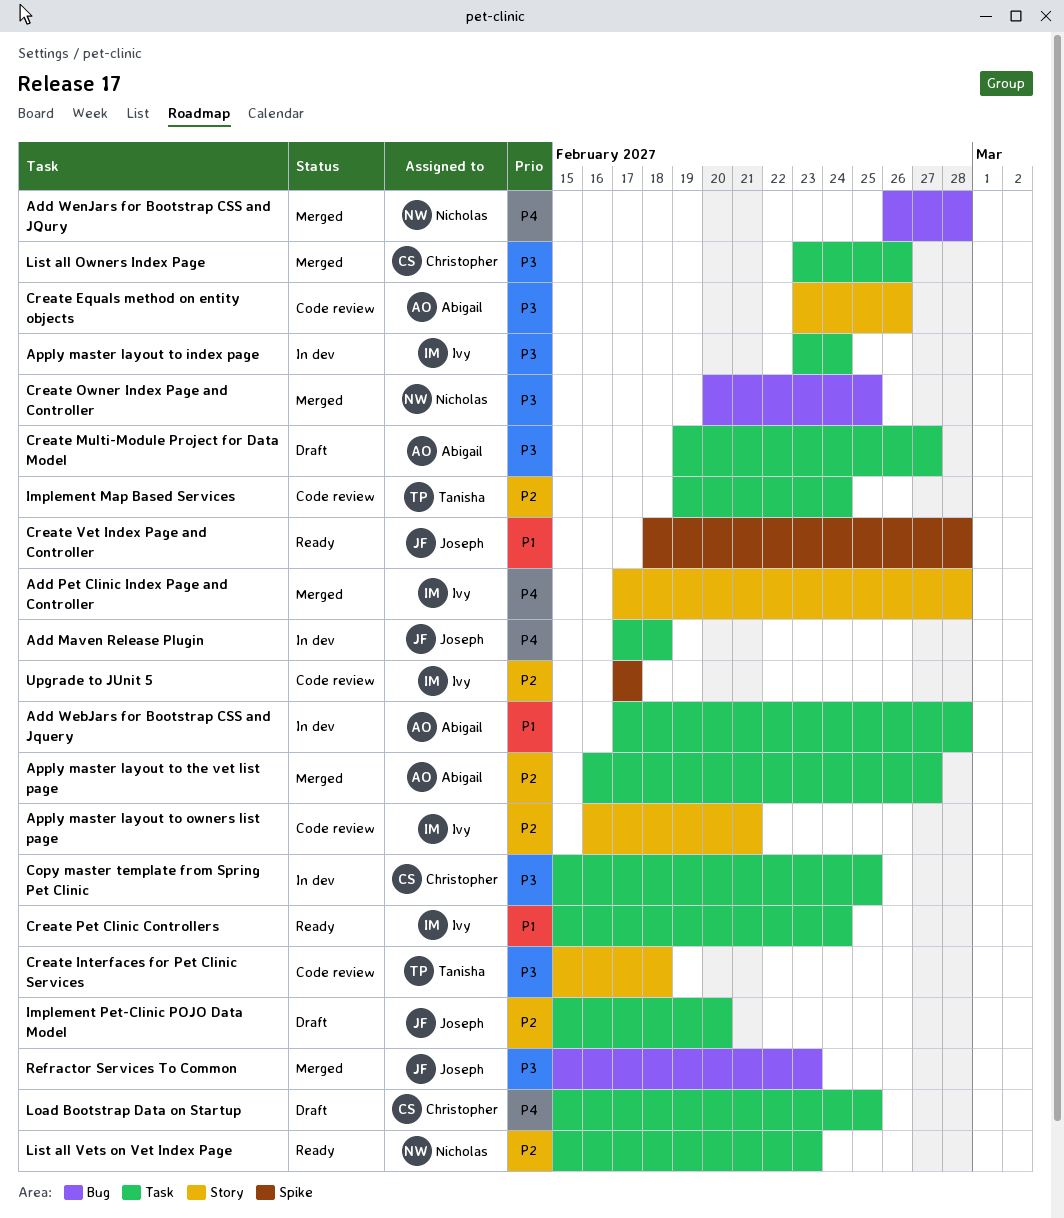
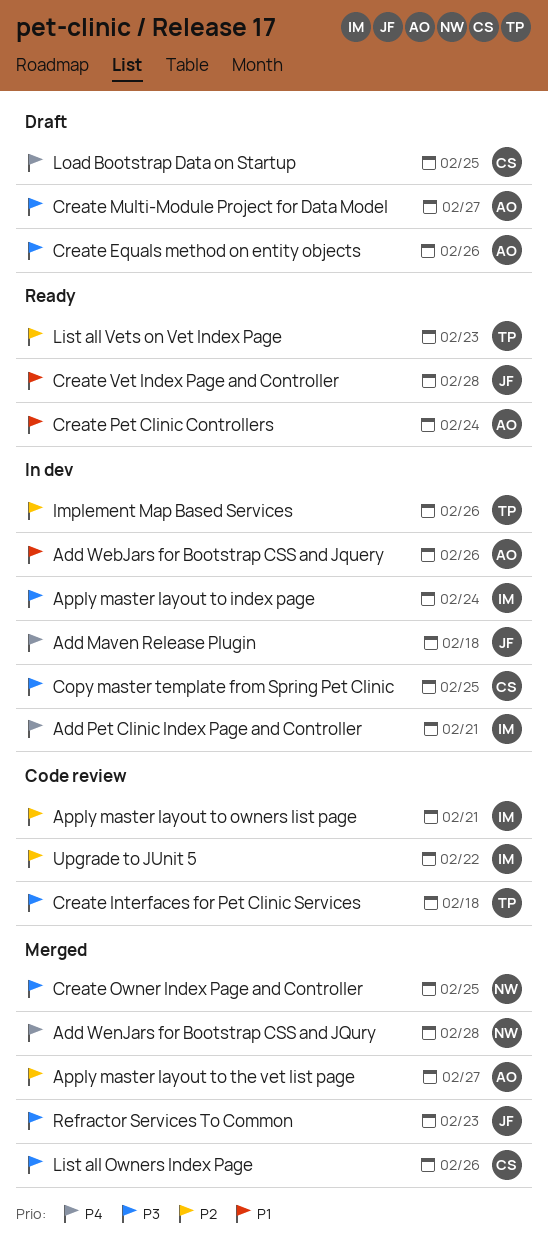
Add Pet Clinic Index Page and Controller, status: Merged -> In dev
Add Pet Clinic Index Page and Controller, due: Feb 28 -> Feb 21
Add WebJars for Bootstrap CSS and Jquery, due: Feb 28 -> Feb 26
Create Equals method on entity objects, status: Code review -> Draft
Create Pet Clinic Controllers, owner: Ivy -> Abigail
Implement Map Based Services, status: Code review -> In dev
Implement Map Based Services, due: Feb 24 -> Feb 26
Implement Pet-Clinic POJO Data Model: present -> none
List all Vets on Vet Index Page, owner: Nicholas -> Tanisha
Upgrade to JUnit 5, due: Feb 17 -> Feb 22

